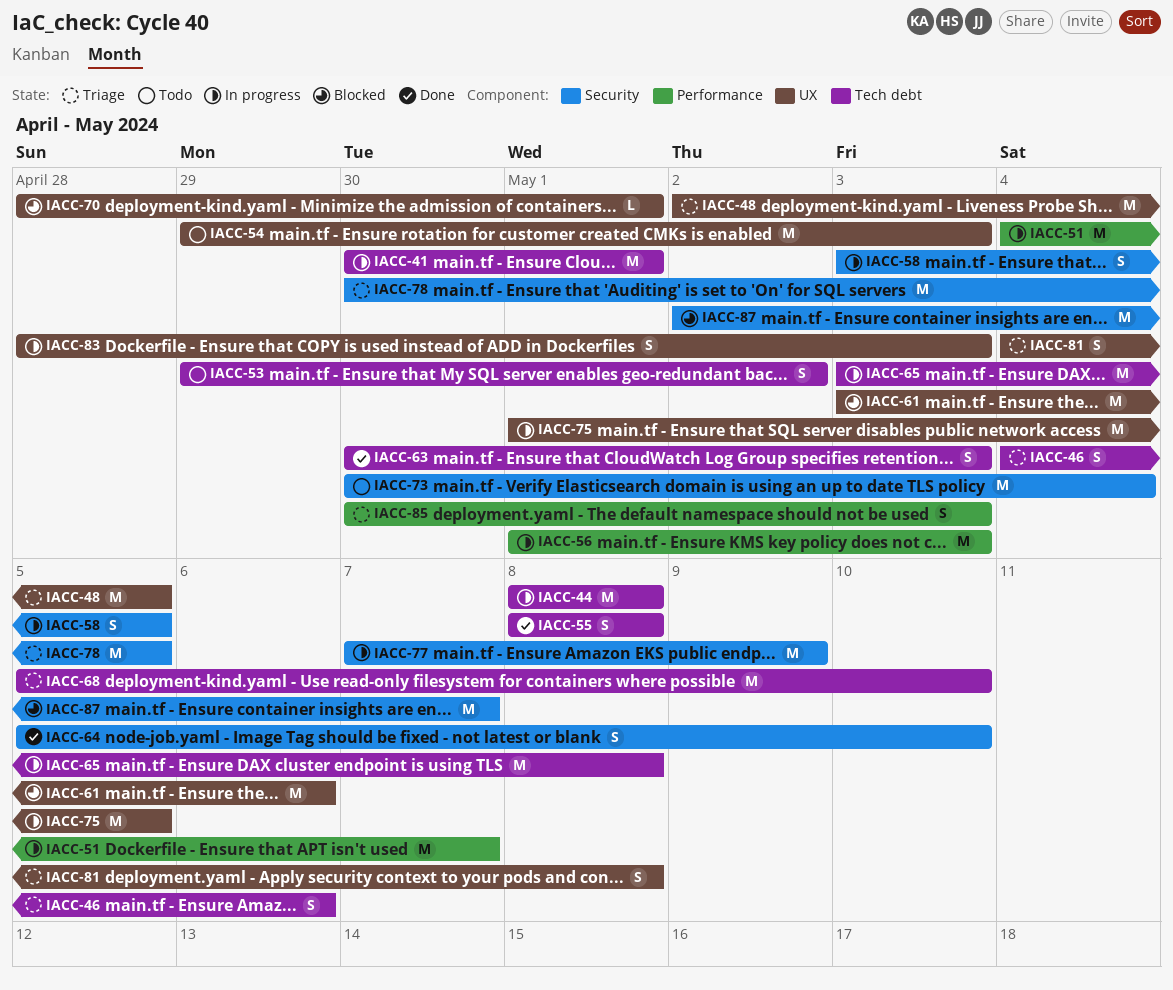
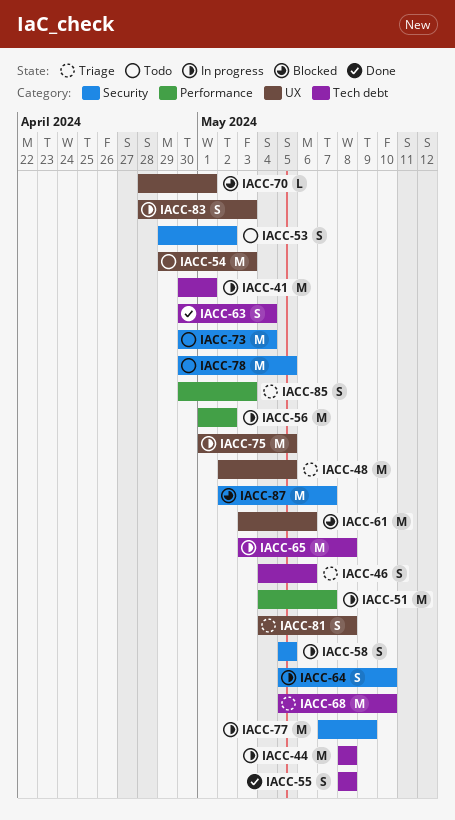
IACC-53, label: Tech debt -> Security
IACC-56, due: May 3 -> May 2
IACC-58, start: May 3 -> May 5
IACC-63, due: May 3 -> May 4
IACC-64, status: Done -> In progress
IACC-78, status: Triage -> Todo

